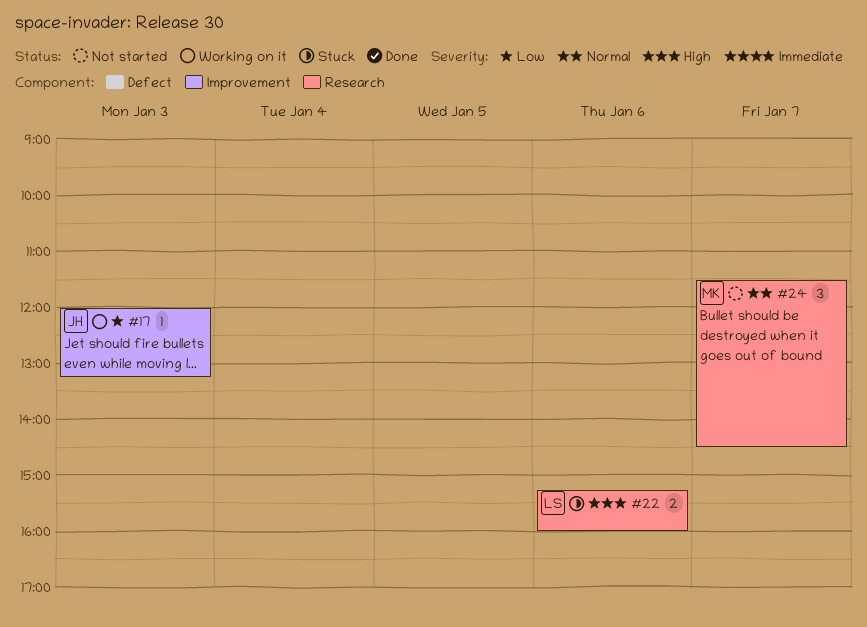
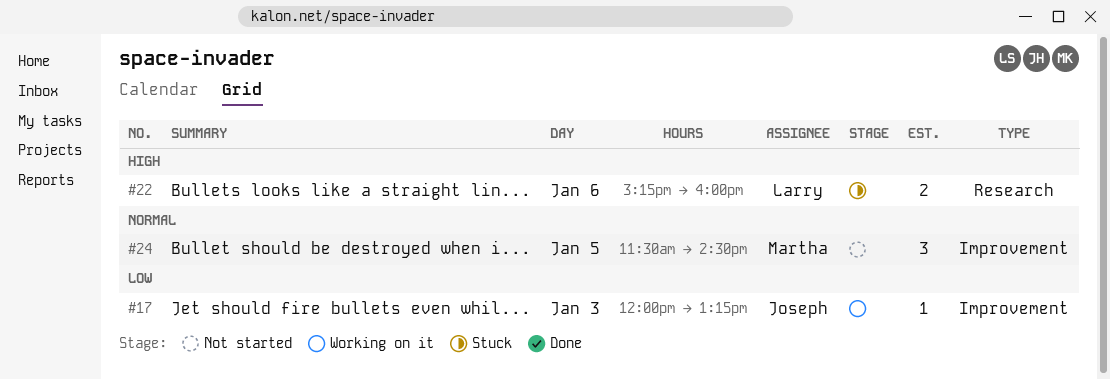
#24, label: Research -> Improvement
#24, day: Jan 7 -> Jan 5

